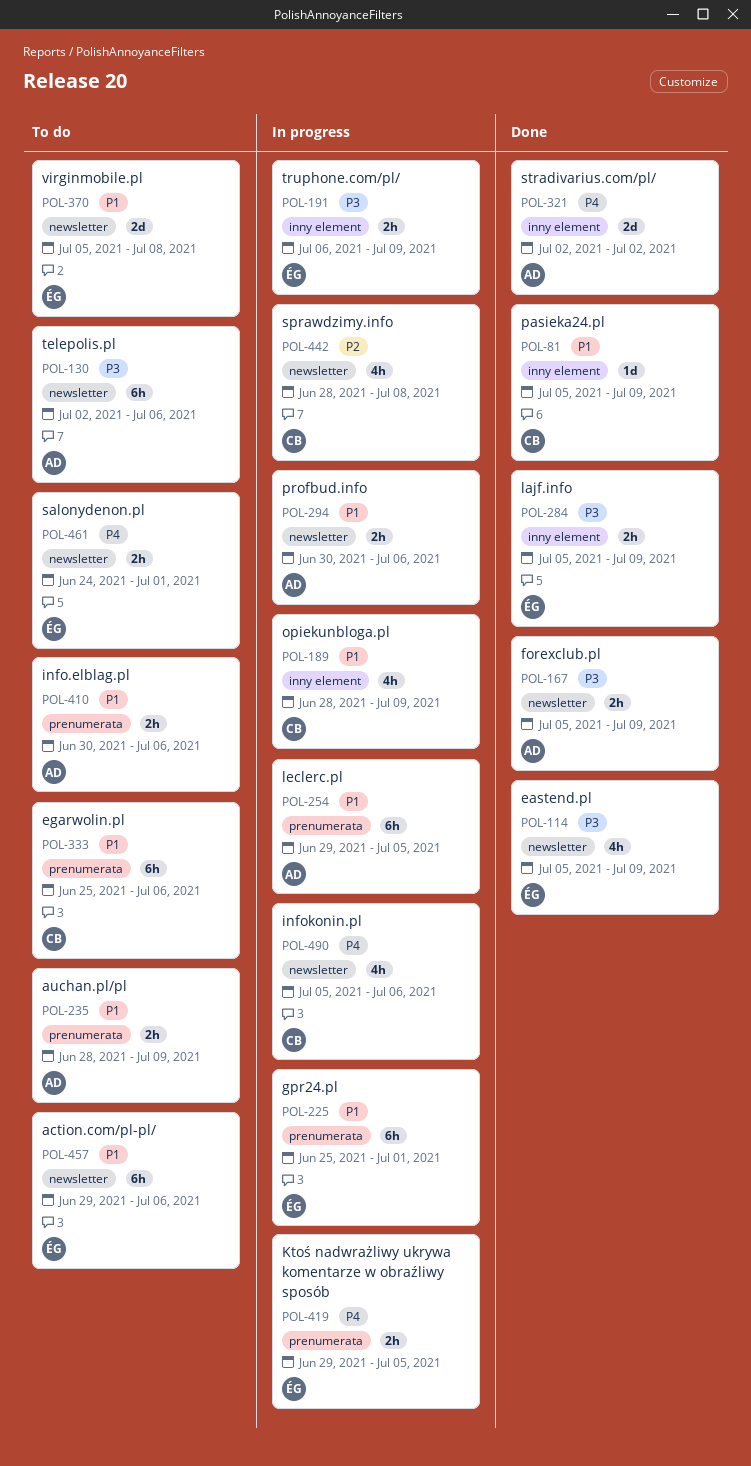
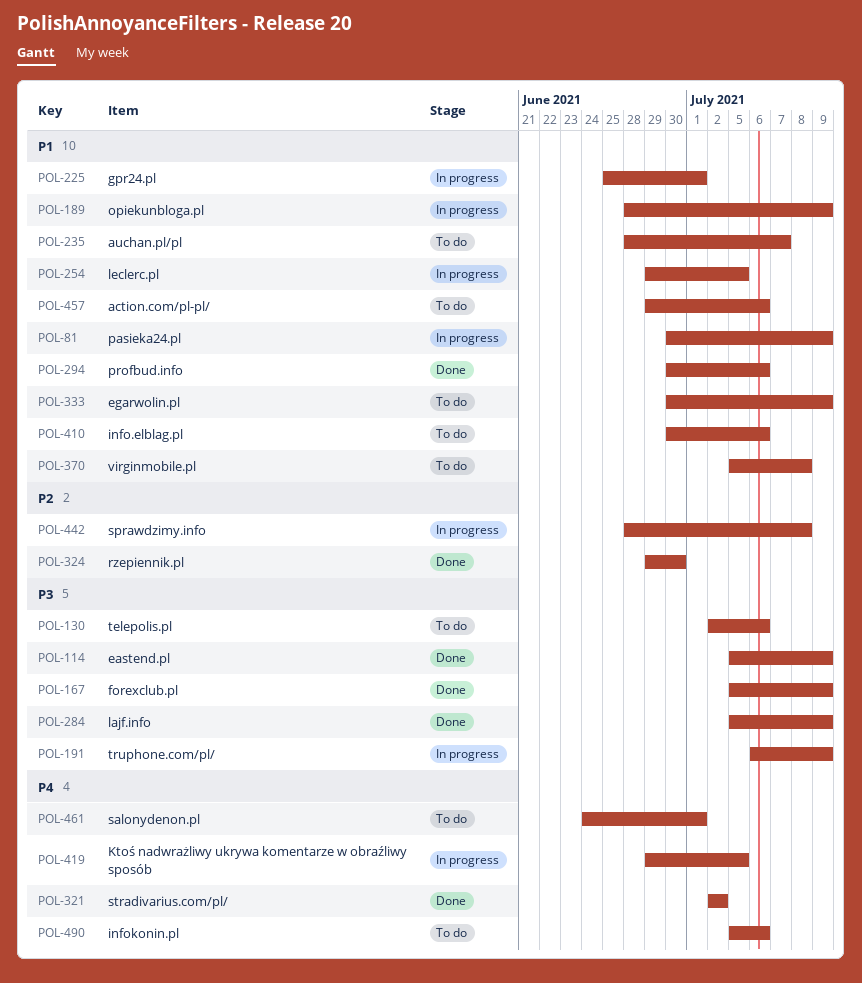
POL-81, status: Done -> In progress
POL-81, start: Jul 5 -> Jun 30
POL-235, due: Jul 9 -> Jul 7
POL-294, status: In progress -> Done
POL-324: none -> present
POL-333, start: Jun 25 -> Jun 30
POL-333, due: Jul 6 -> Jul 9
POL-490, status: In progress -> To do

